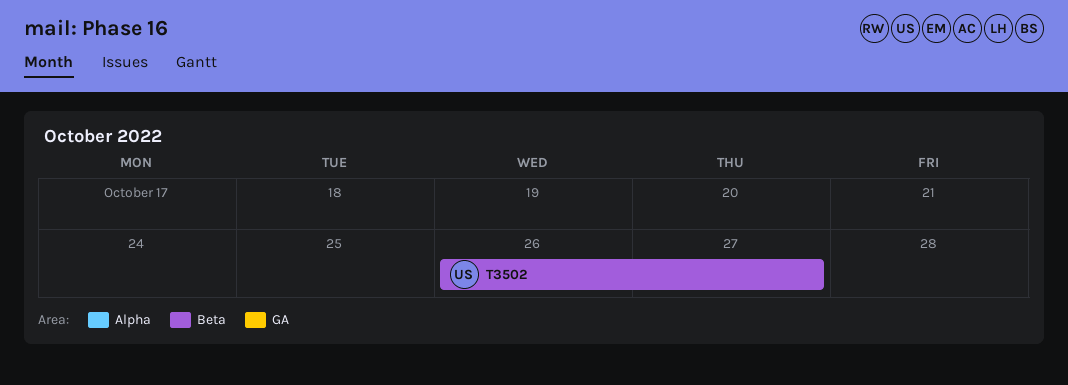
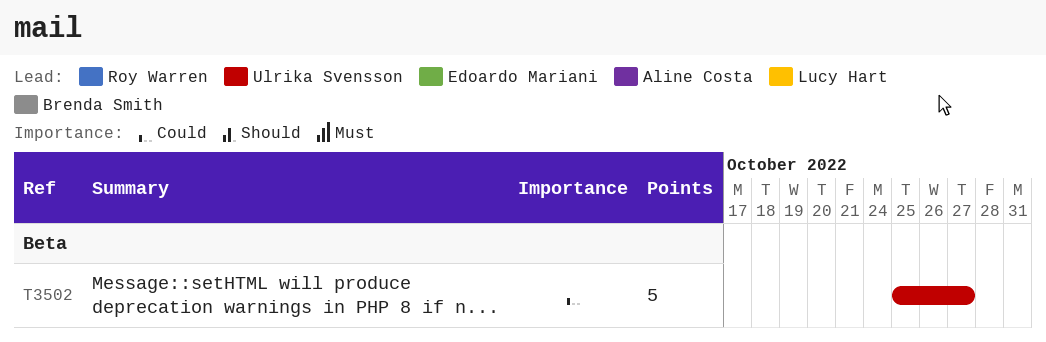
T3502, start: Oct 26 -> Oct 25

